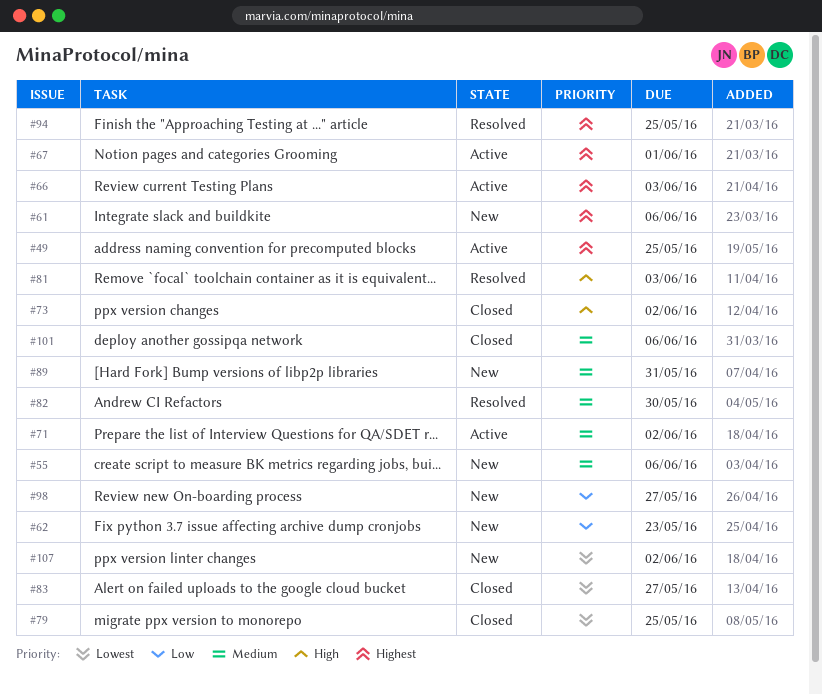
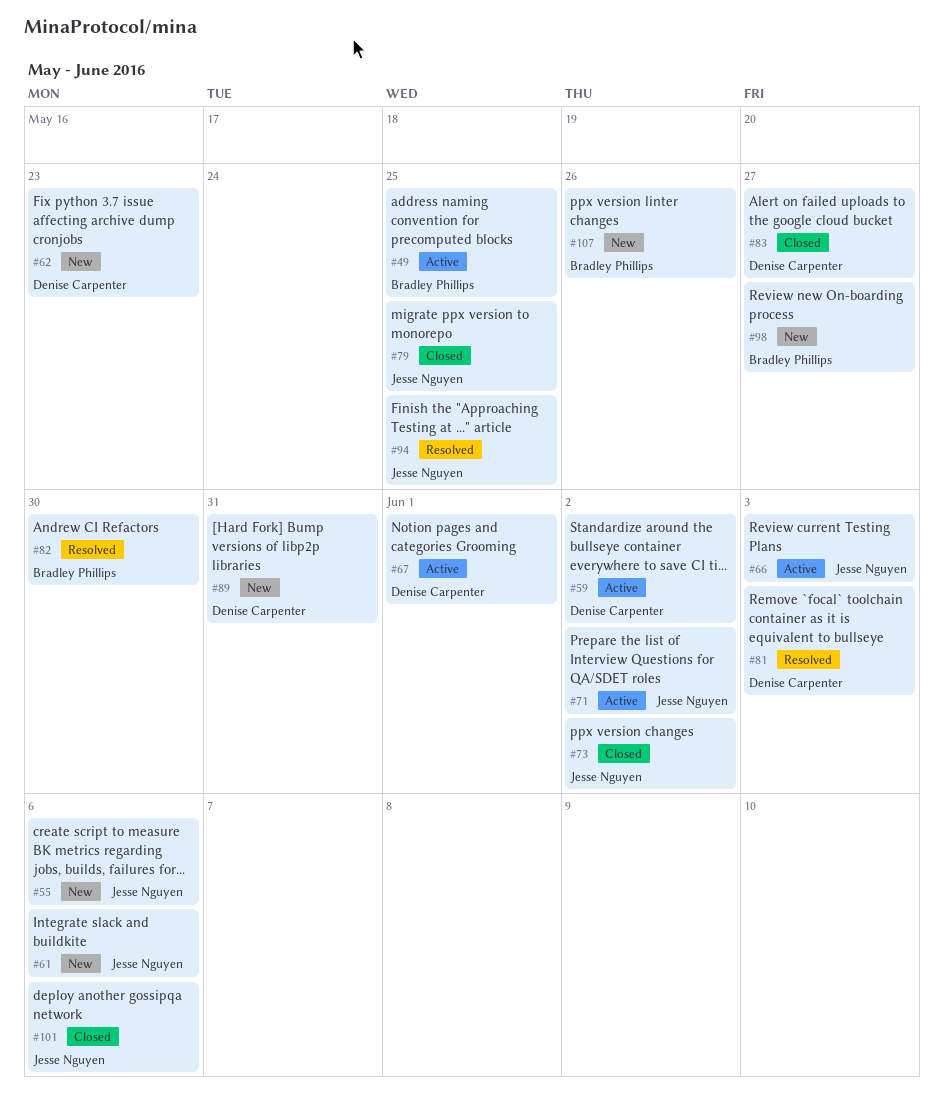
#59: none -> present
#107, due: Jun 2 -> May 26

